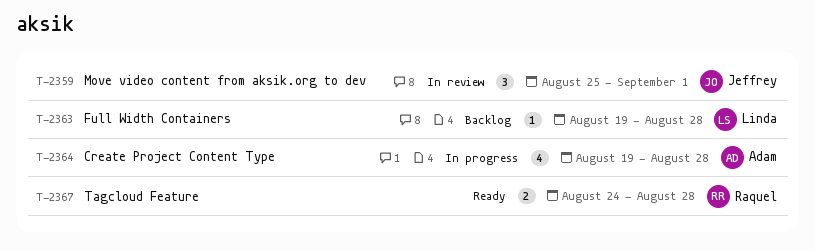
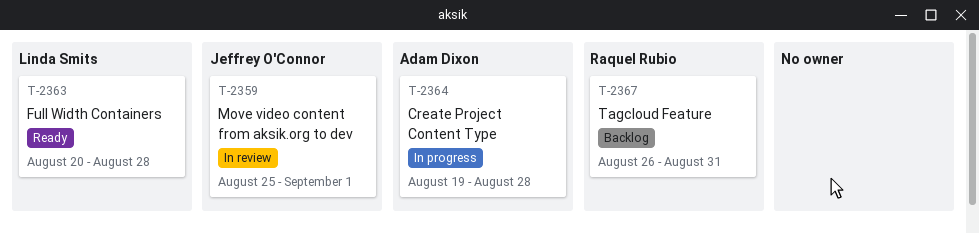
T-2363, status: Backlog -> Ready
T-2363, start: Aug 19 -> Aug 20
T-2367, status: Ready -> Backlog
T-2367, start: Aug 24 -> Aug 26
T-2367, due: Aug 28 -> Aug 31

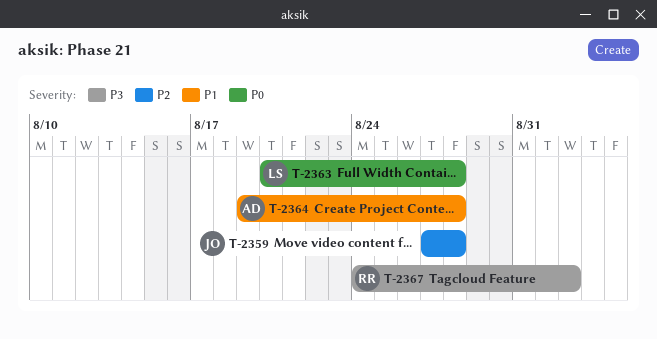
T-2359, start: Aug 25 -> Aug 27
T-2359, due: Sep 1 -> Aug 28
T-2367, start: Aug 26 -> Aug 24
T-2367, due: Aug 31 -> Sep 2

